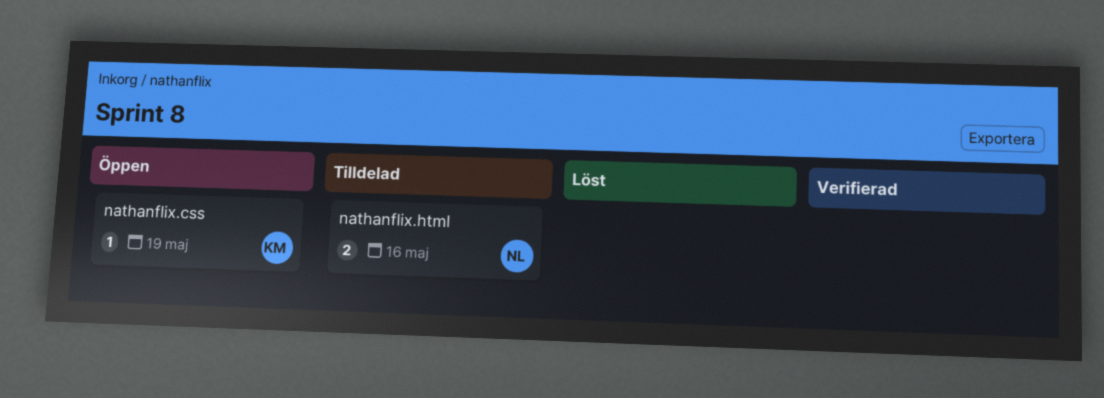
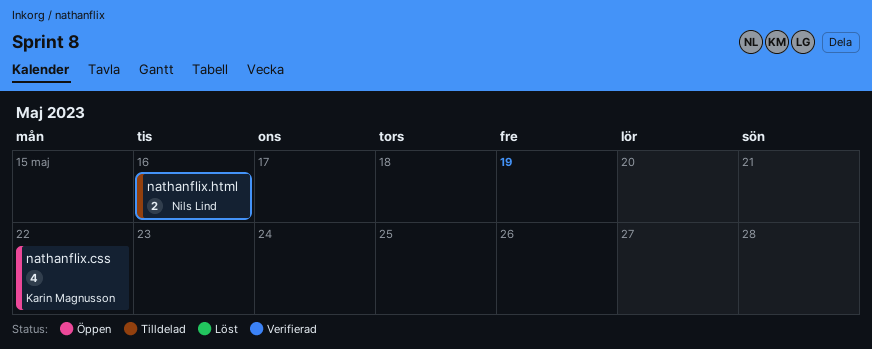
nathanflix.css, estimate: 1 -> 4
nathanflix.css, due: May 19 -> May 22

